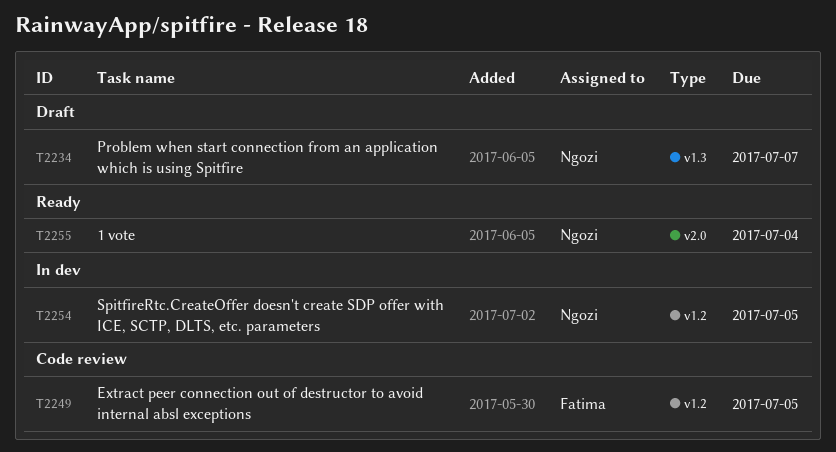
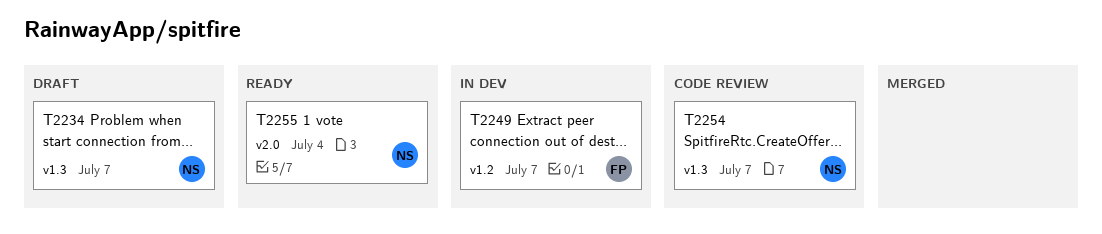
T2249, status: Code review -> In dev
T2249, due: Jul 5 -> Jul 7
T2254, status: In dev -> Code review
T2254, label: v1.2 -> v1.3
T2254, due: Jul 5 -> Jul 7

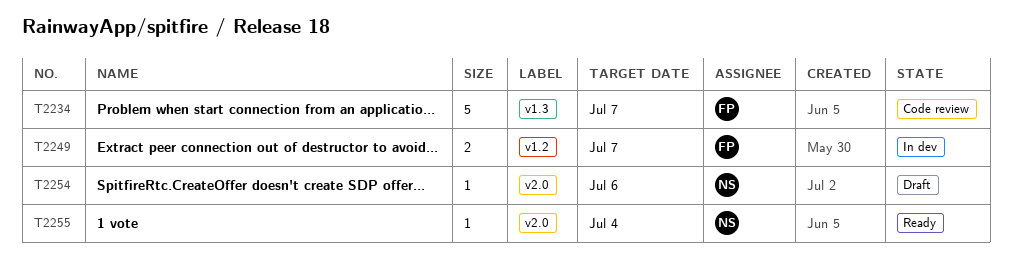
T2234, status: Draft -> Code review
T2234, owner: NS -> FP
T2254, status: Code review -> Draft
T2254, label: v1.3 -> v2.0
T2254, due: Jul 7 -> Jul 6

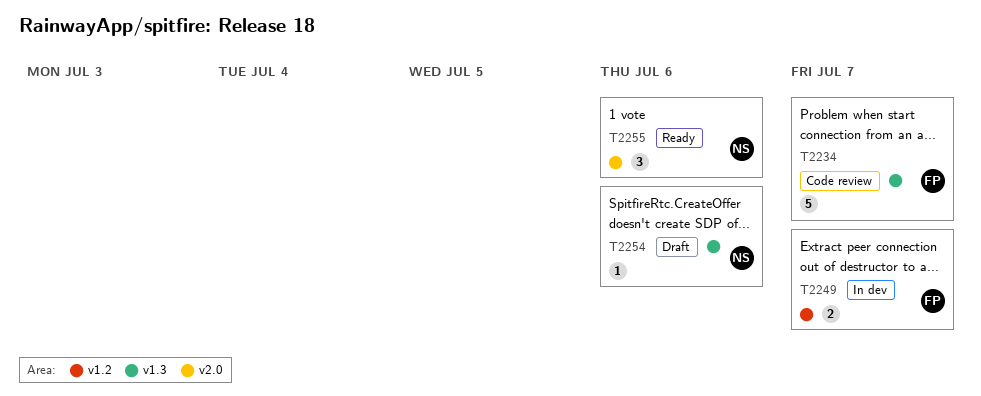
T2254, label: v2.0 -> v1.3
T2255, estimate: 1 -> 3
T2255, due: Jul 4 -> Jul 6

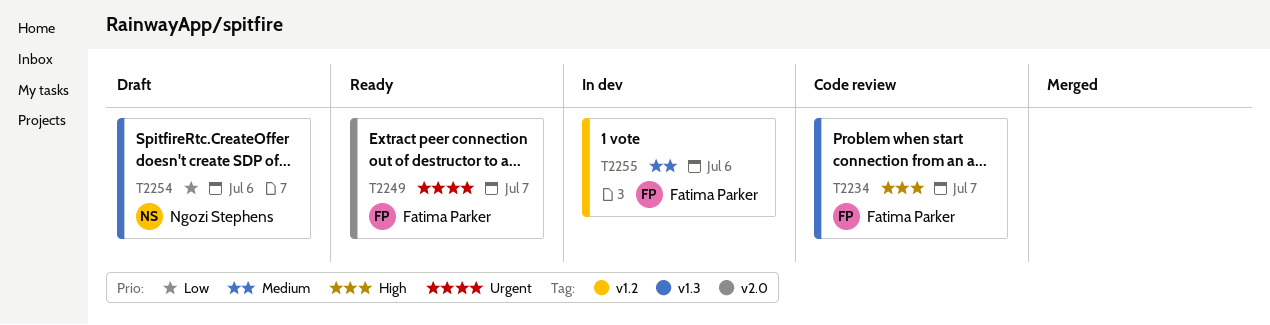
T2249, status: In dev -> Ready
T2249, label: v1.2 -> v2.0
T2255, status: Ready -> In dev
T2255, owner: Ngozi Stephens -> Fatima Parker
T2255, label: v2.0 -> v1.2

